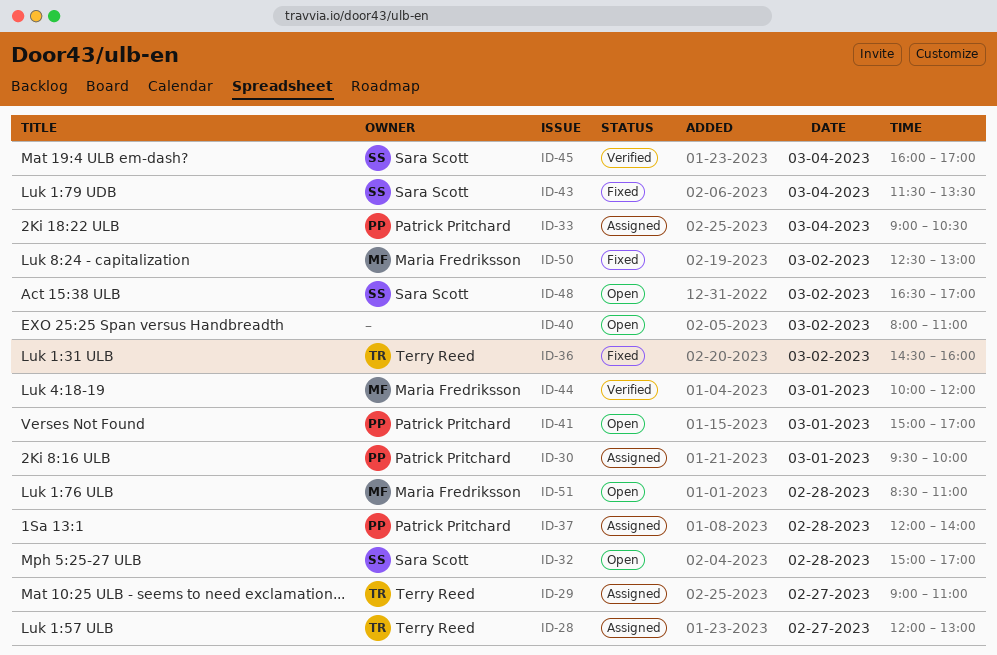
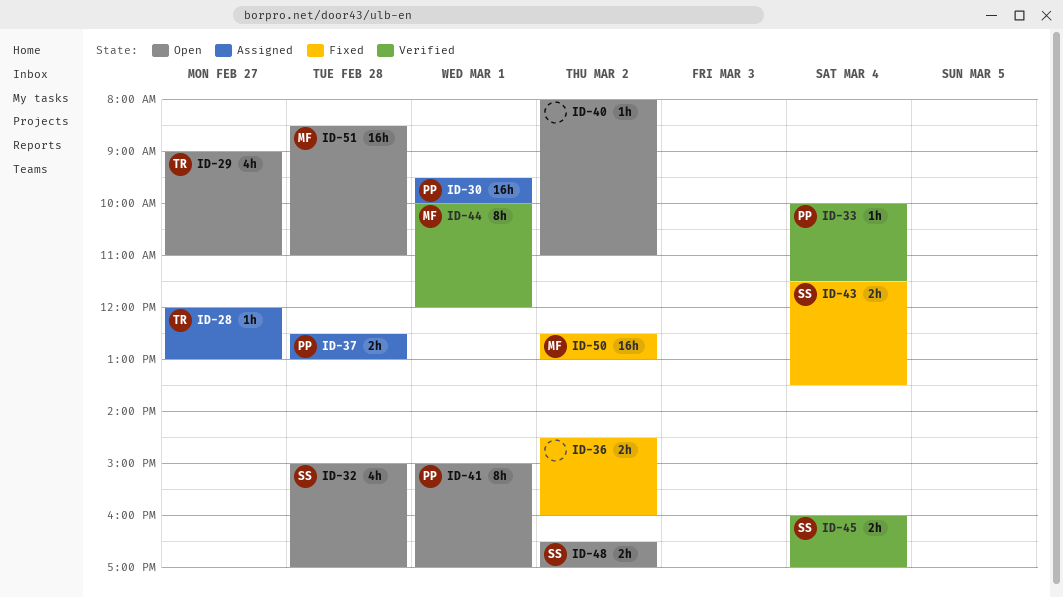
ID-29, status: Assigned -> Open
ID-33, status: Assigned -> Verified
ID-33, begins: 09:00 -> 10:00
ID-33, ends: 10:30 -> 11:30
ID-36, owner: Terry Reed -> none
ID-37, begins: 12:00 -> 12:30
ID-37, ends: 14:00 -> 13:00

